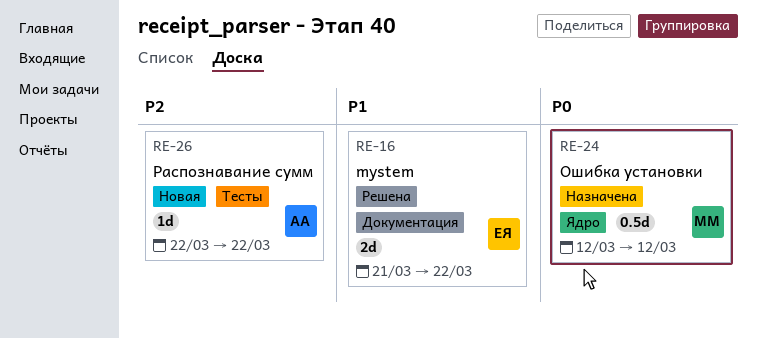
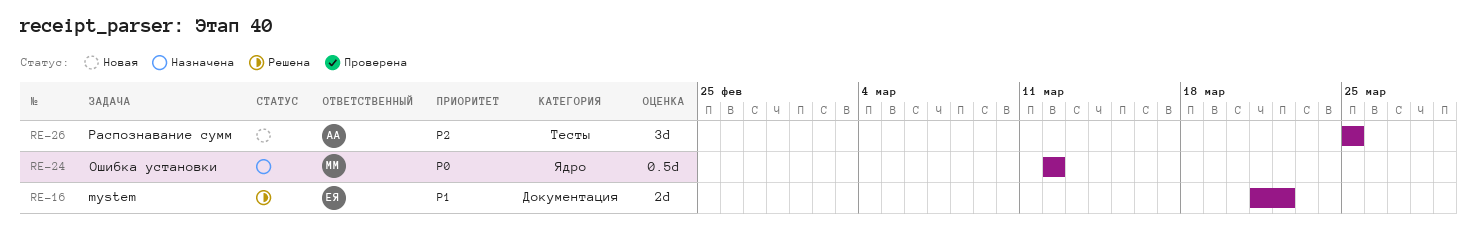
RE-26, estimate: 1d -> 3d
RE-26, start: Mar 22 -> Mar 25
RE-26, due: Mar 22 -> Mar 25

